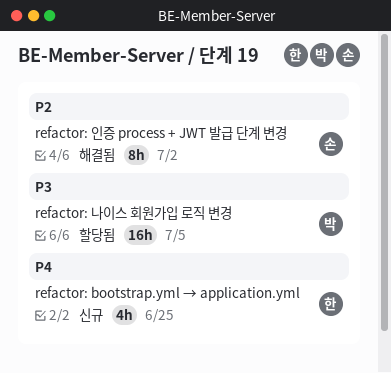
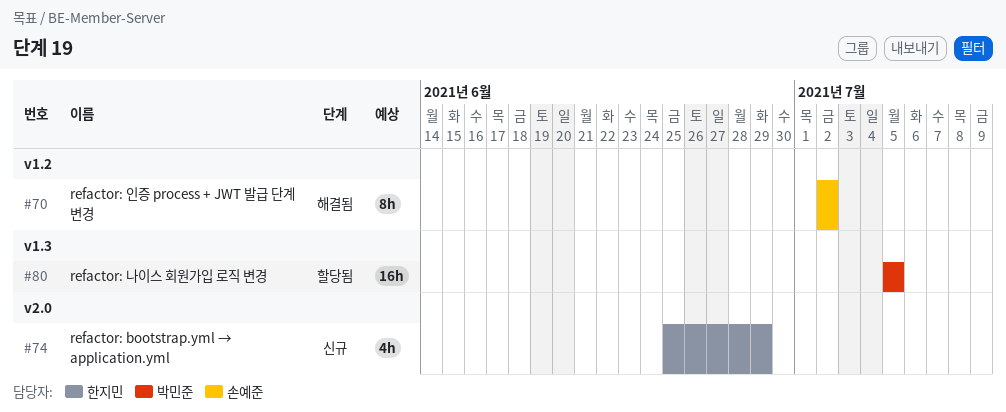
refactor: bootstrap.yml → application.yml, due: Jun 25 -> Jun 29

